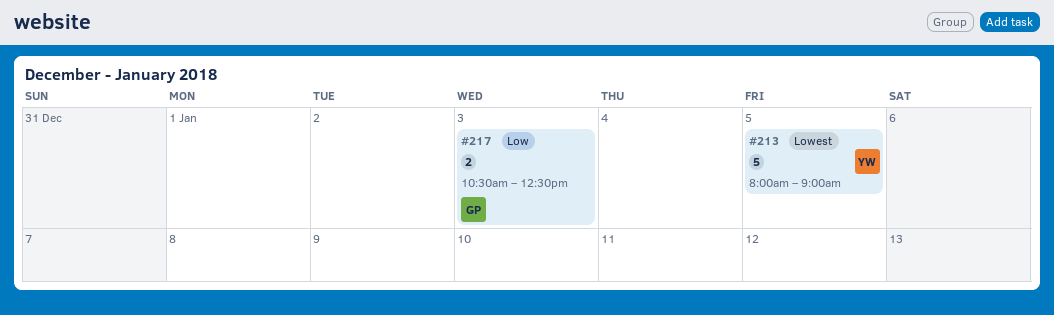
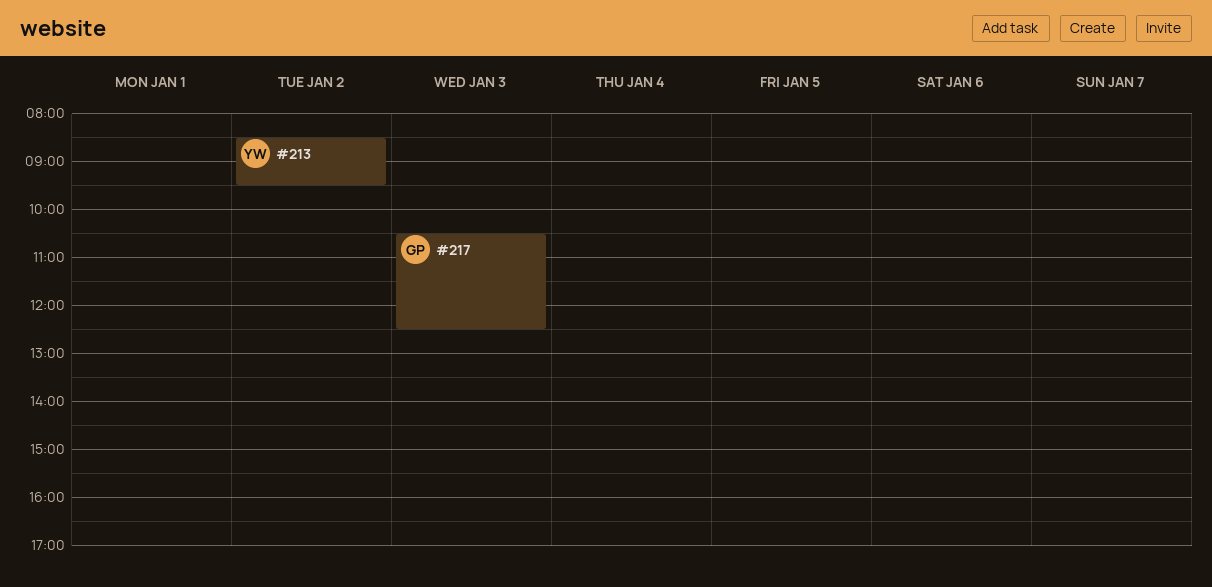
#213, day: Jan 5 -> Jan 2
#213, begins: 08:00 -> 08:30
#213, ends: 09:00 -> 09:30

